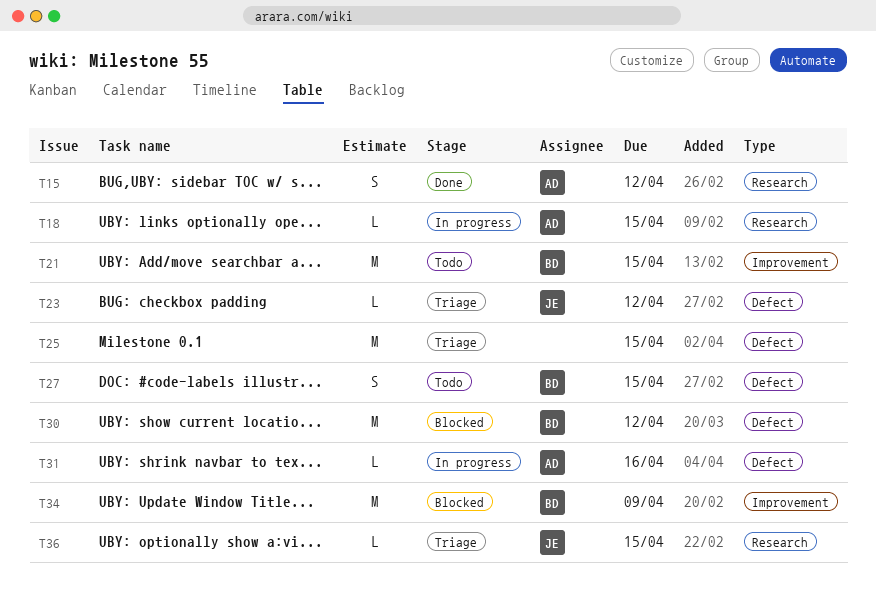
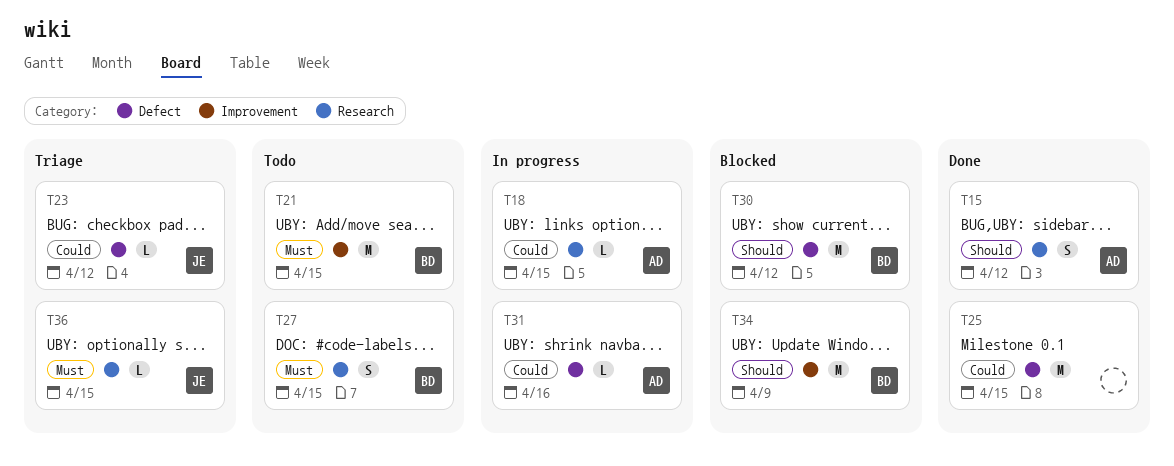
T25, status: Triage -> Done
T27, label: Defect -> Research

